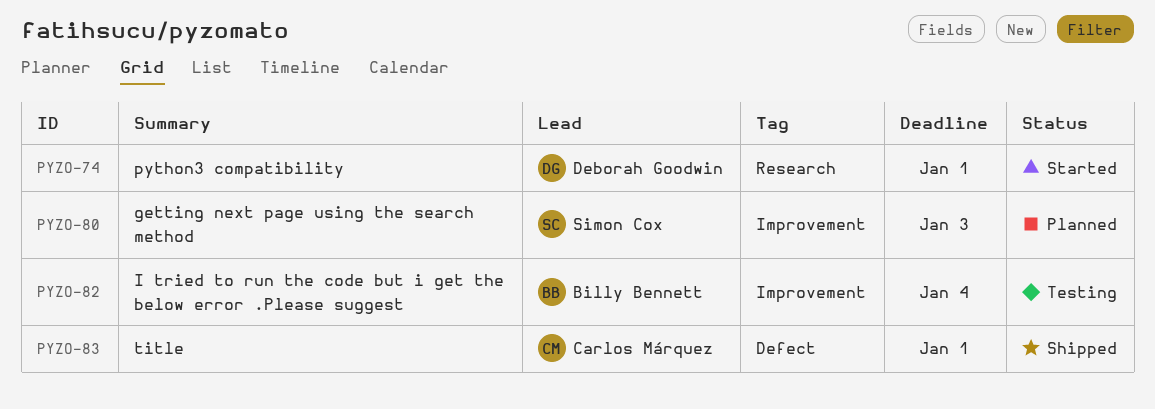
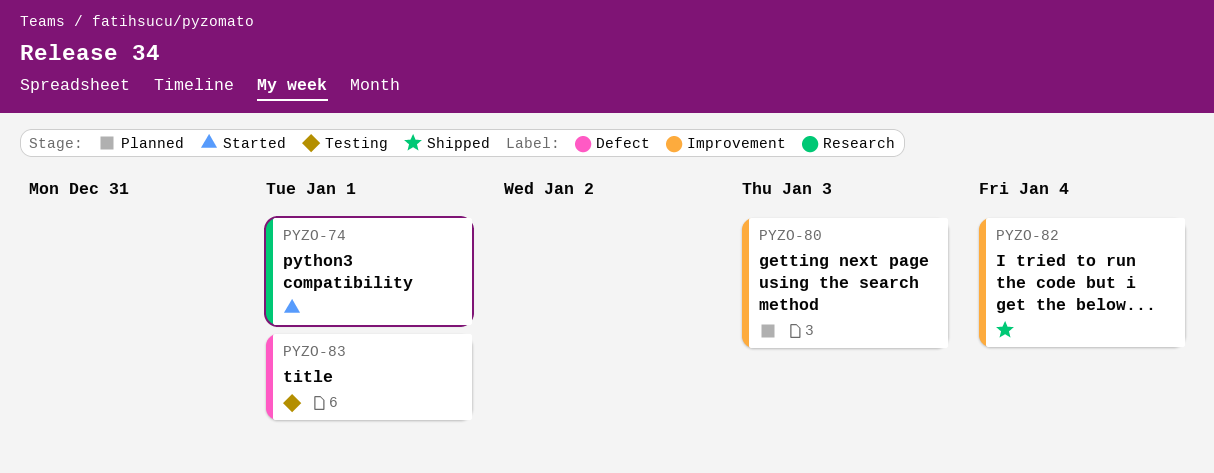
PYZO-82, status: Testing -> Shipped
PYZO-83, status: Shipped -> Testing

